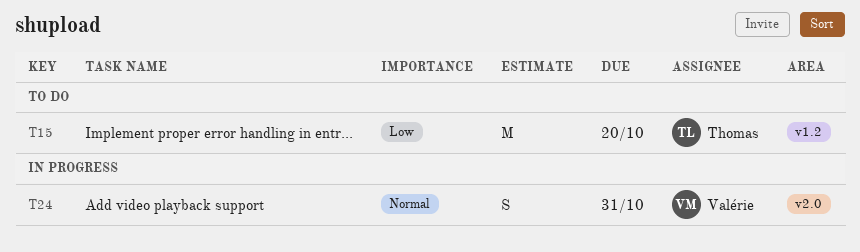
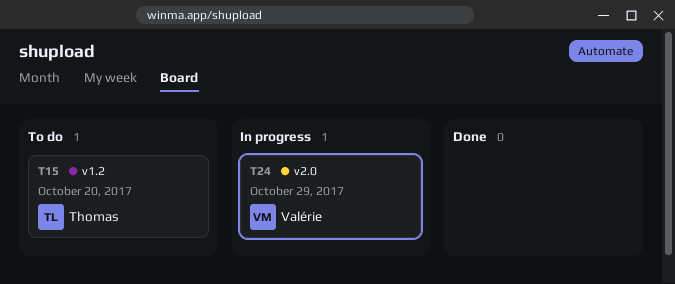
T24, due: Oct 31 -> Oct 29

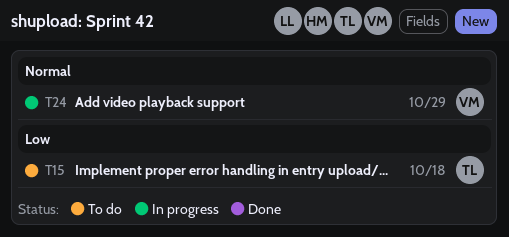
T15, due: Oct 20 -> Oct 18

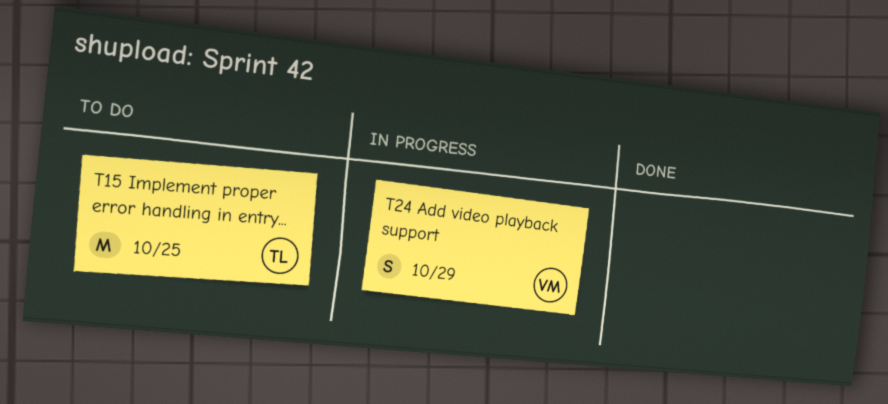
T15, due: Oct 18 -> Oct 25

